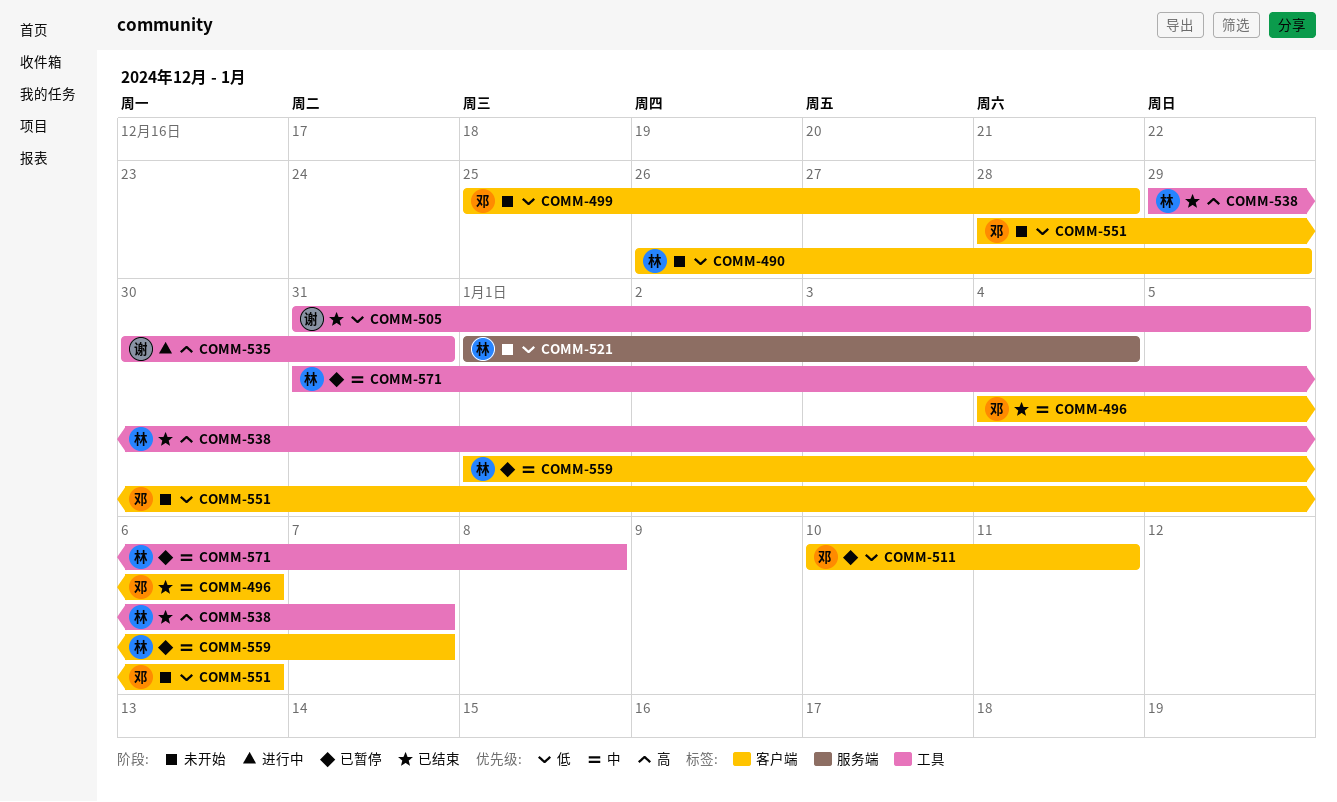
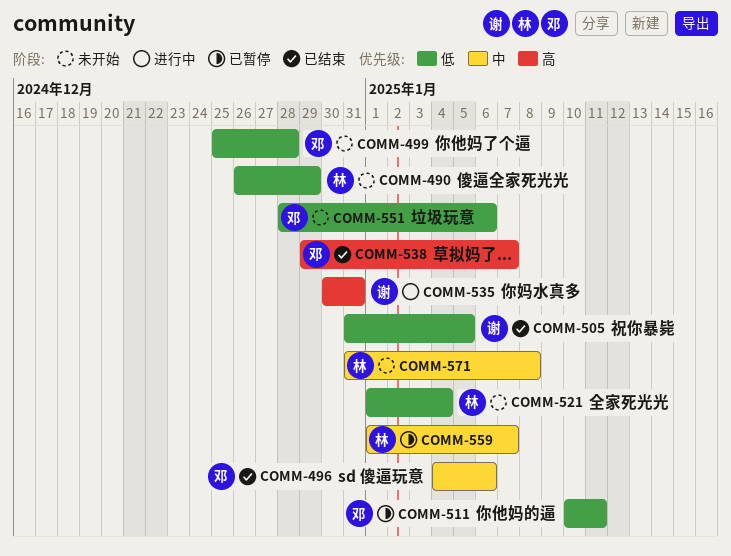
COMM-538, owner: 林 -> 邓
COMM-571, status: 已暂停 -> 未开始

